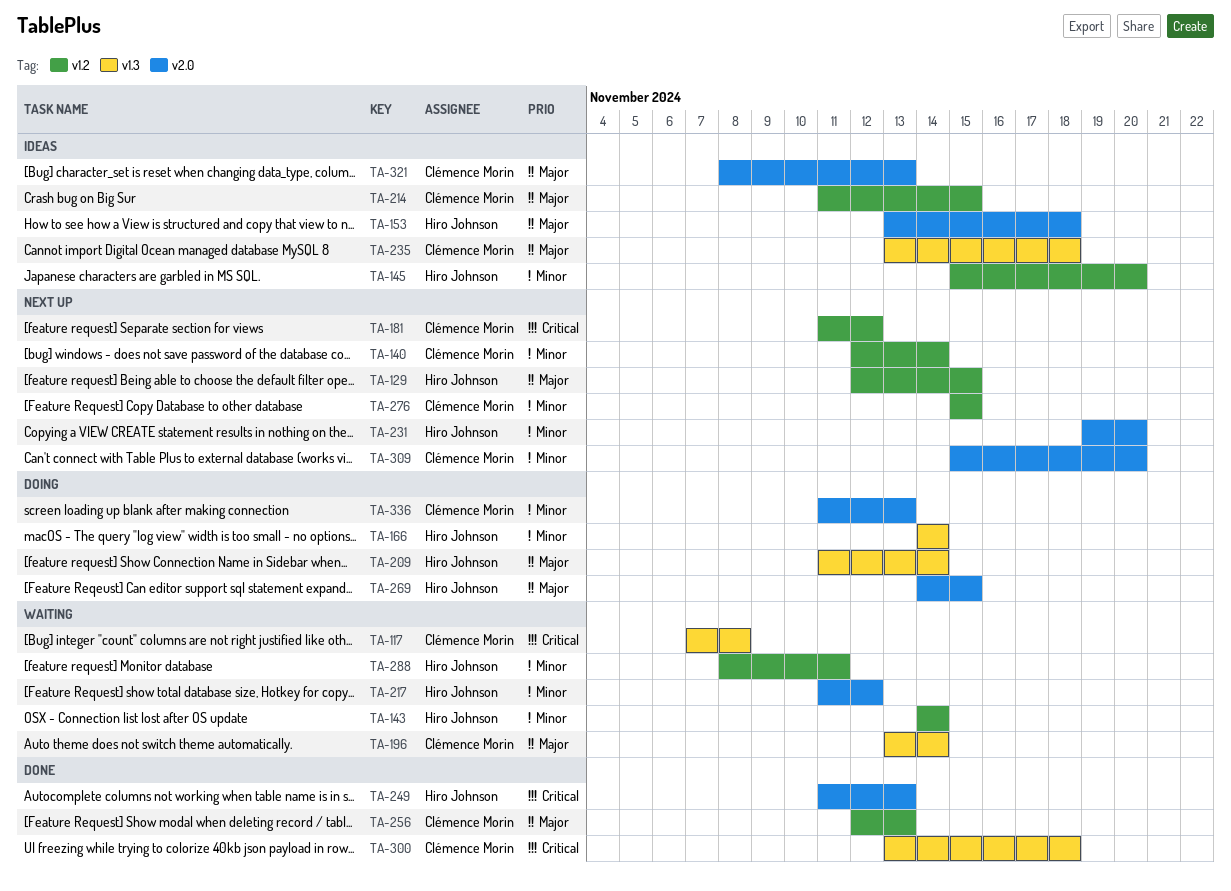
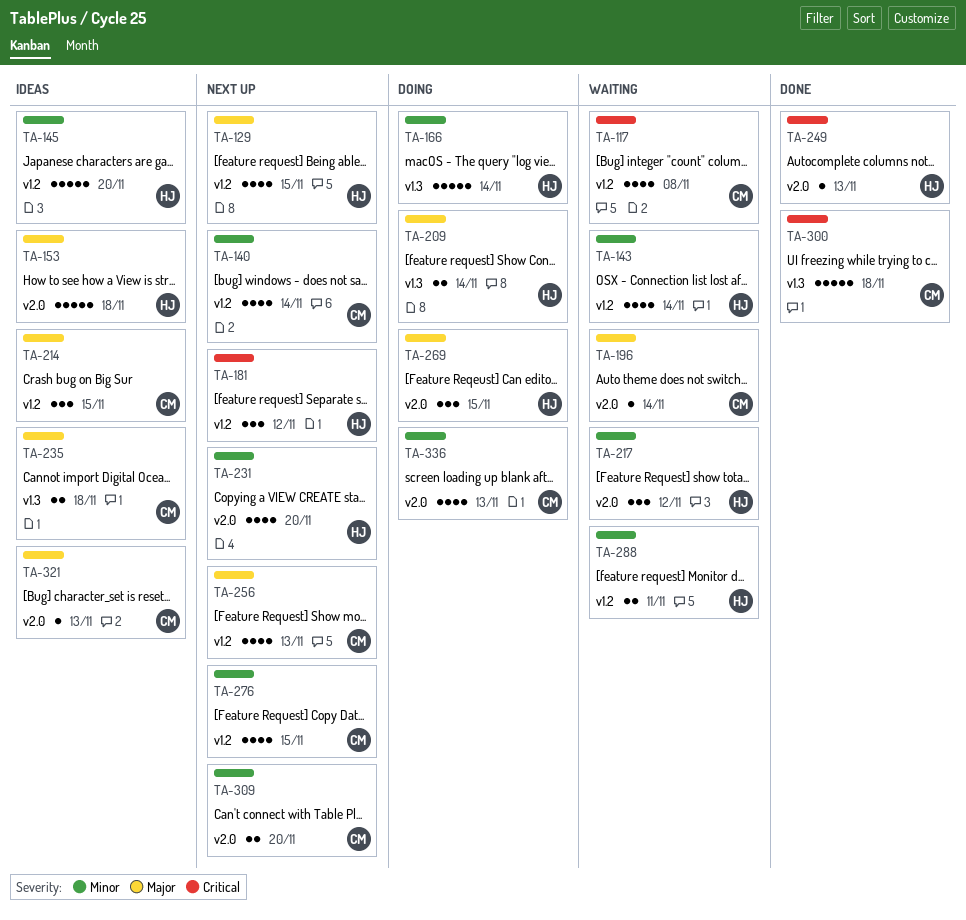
TA-117, label: v1.3 -> v1.2
TA-181, owner: Clémence Morin -> Hiro Johnson
TA-196, label: v1.3 -> v2.0
TA-256, status: Done -> Next up

